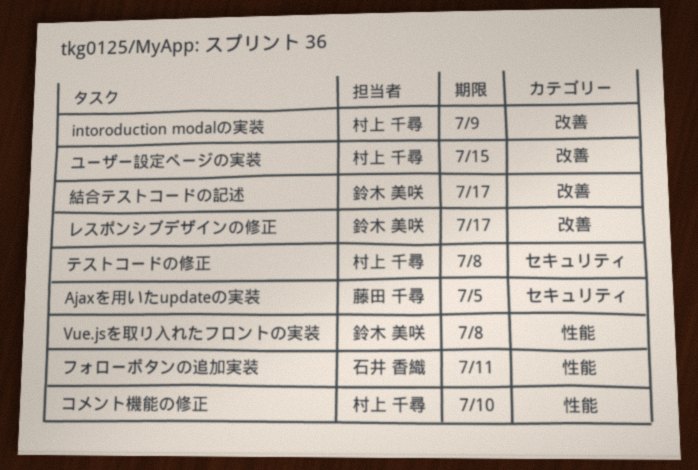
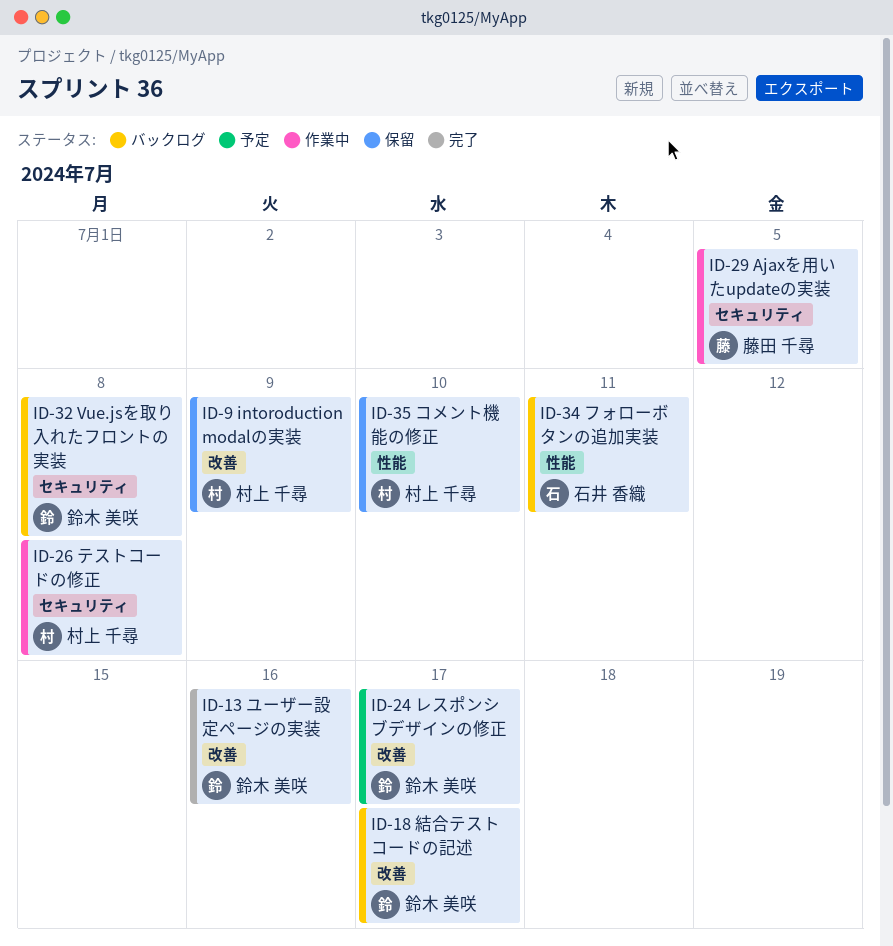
Vue.jsを取り入れたフロントの実装, label: 性能 -> セキュリティ
ユーザー設定ページの実装, owner: 村上 千尋 -> 鈴木 美咲
ユーザー設定ページの実装, due: Jul 15 -> Jul 16

